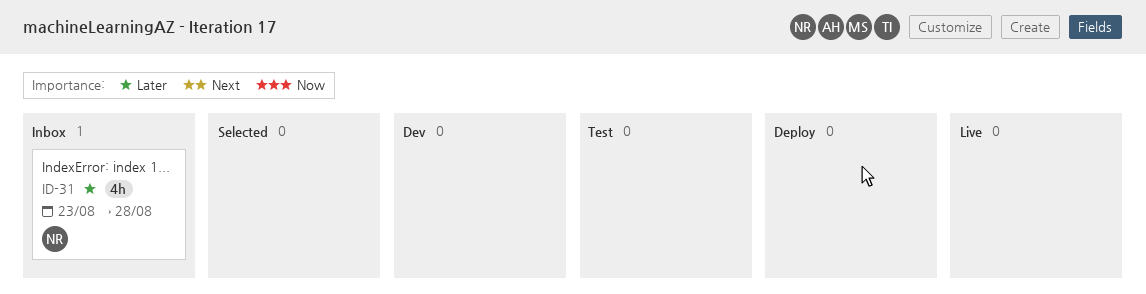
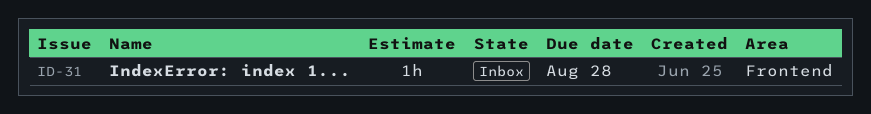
ID-31, estimate: 4h -> 1h

